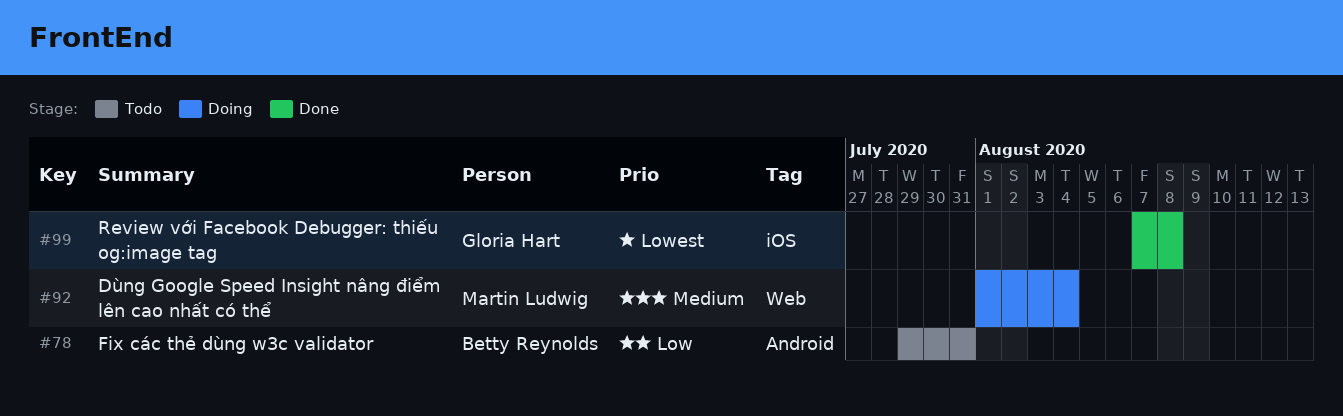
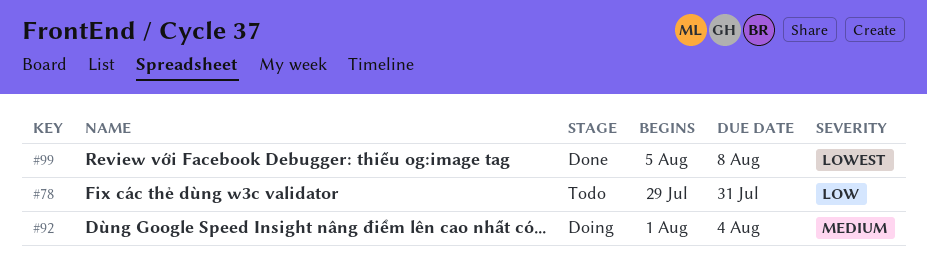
#99, start: Aug 7 -> Aug 5

